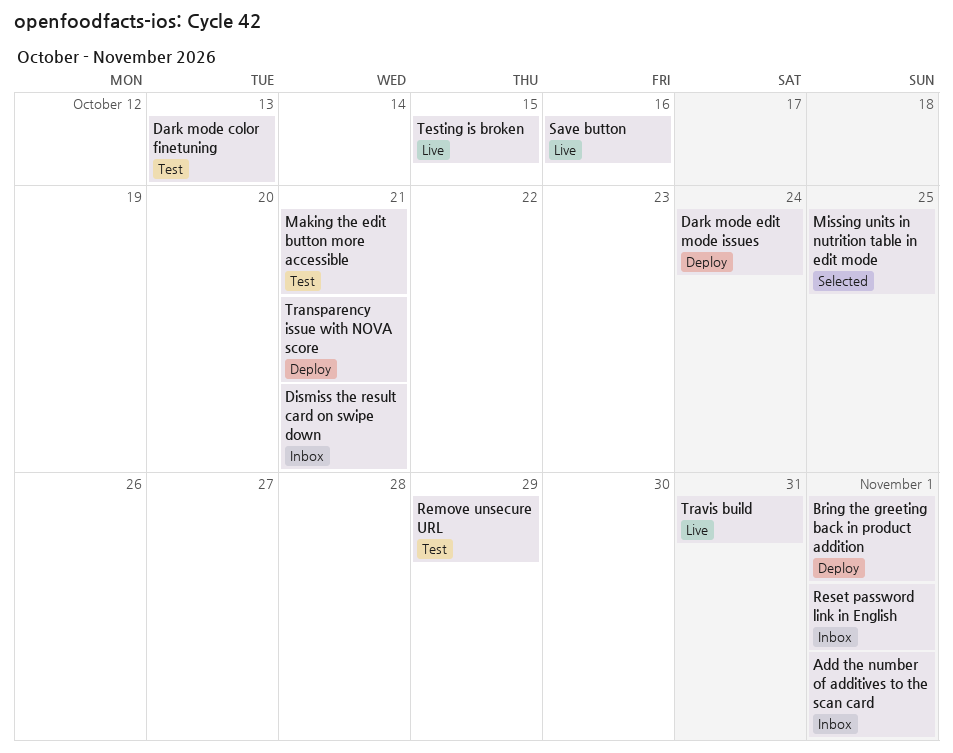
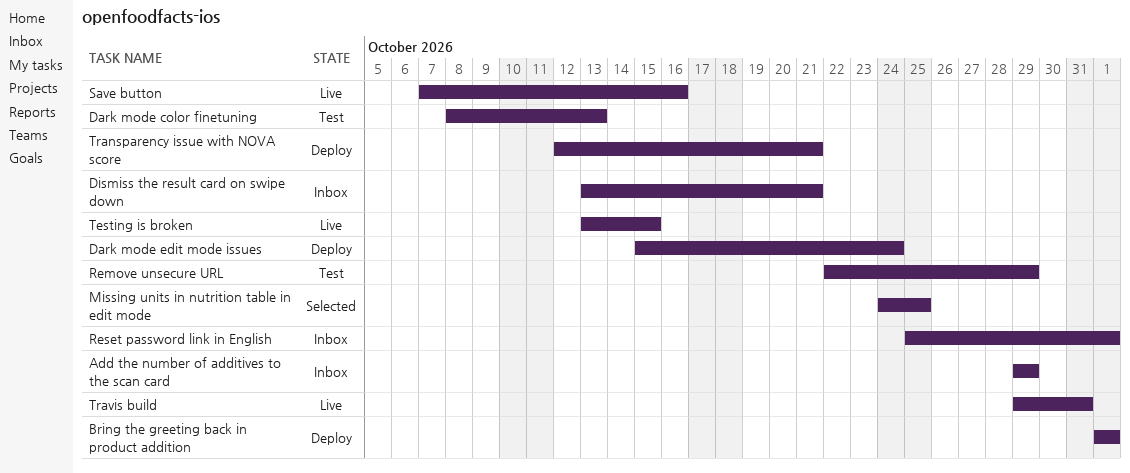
Add the number of additives to the scan card, due: Nov 1 -> Oct 29
Making the edit button more accessible: present -> none

